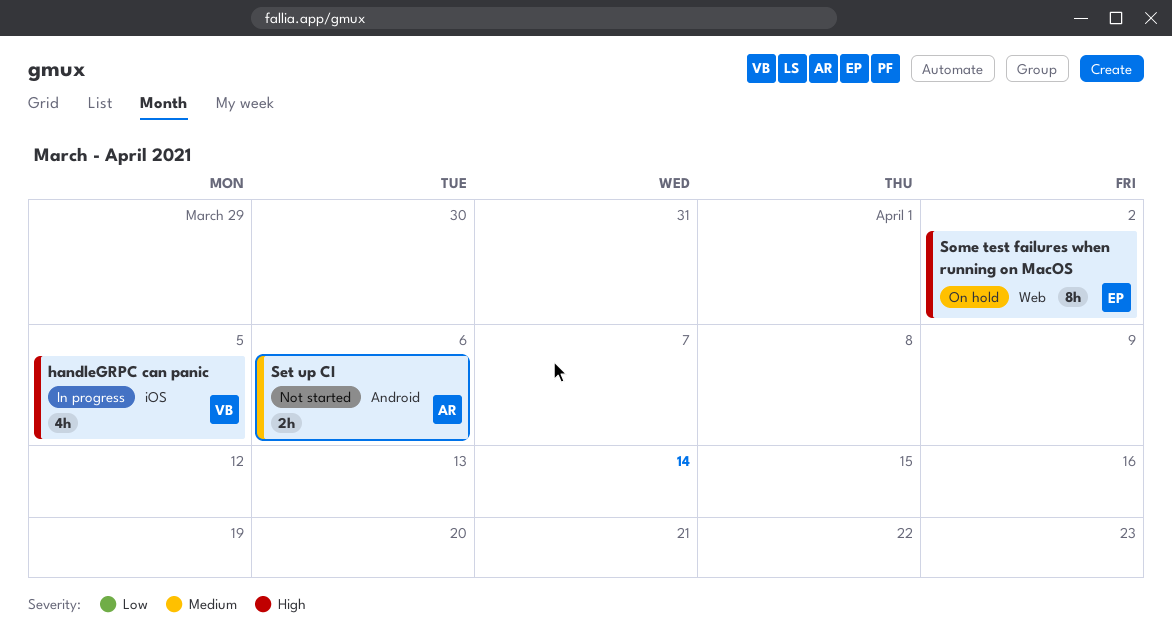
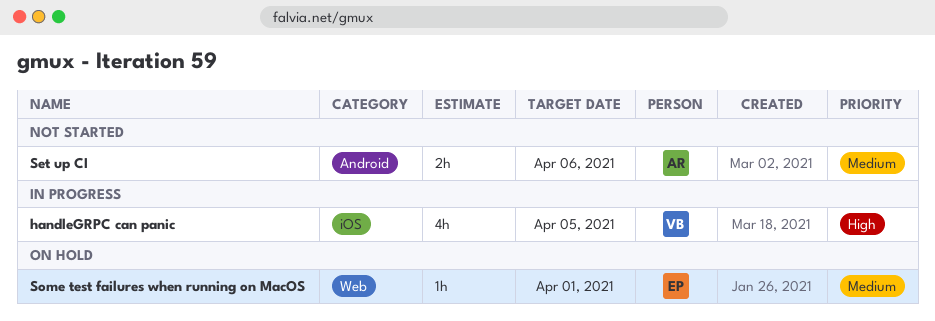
Some test failures when running on MacOS, priority: High -> Medium
Some test failures when running on MacOS, estimate: 8h -> 1h
Some test failures when running on MacOS, due: Apr 2 -> Apr 1

